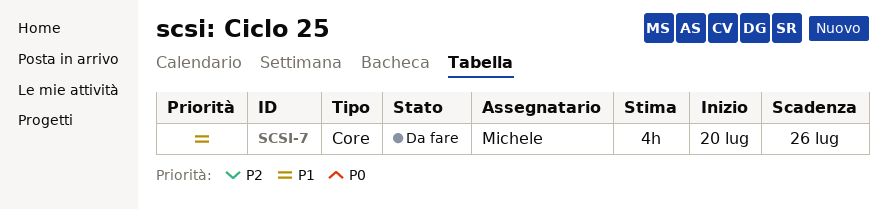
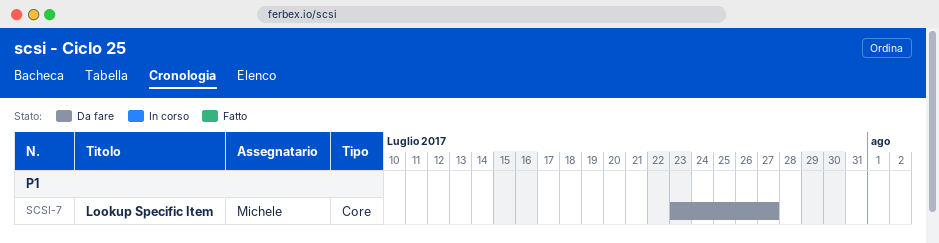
SCSI-7, start: Jul 20 -> Jul 23
SCSI-7, due: Jul 26 -> Jul 27

